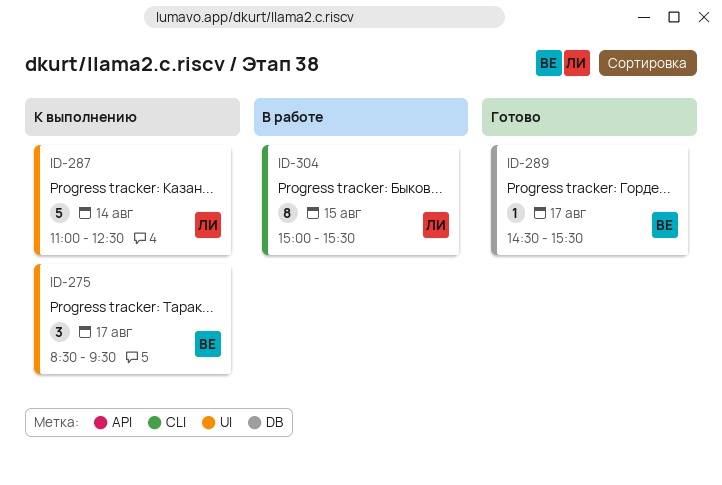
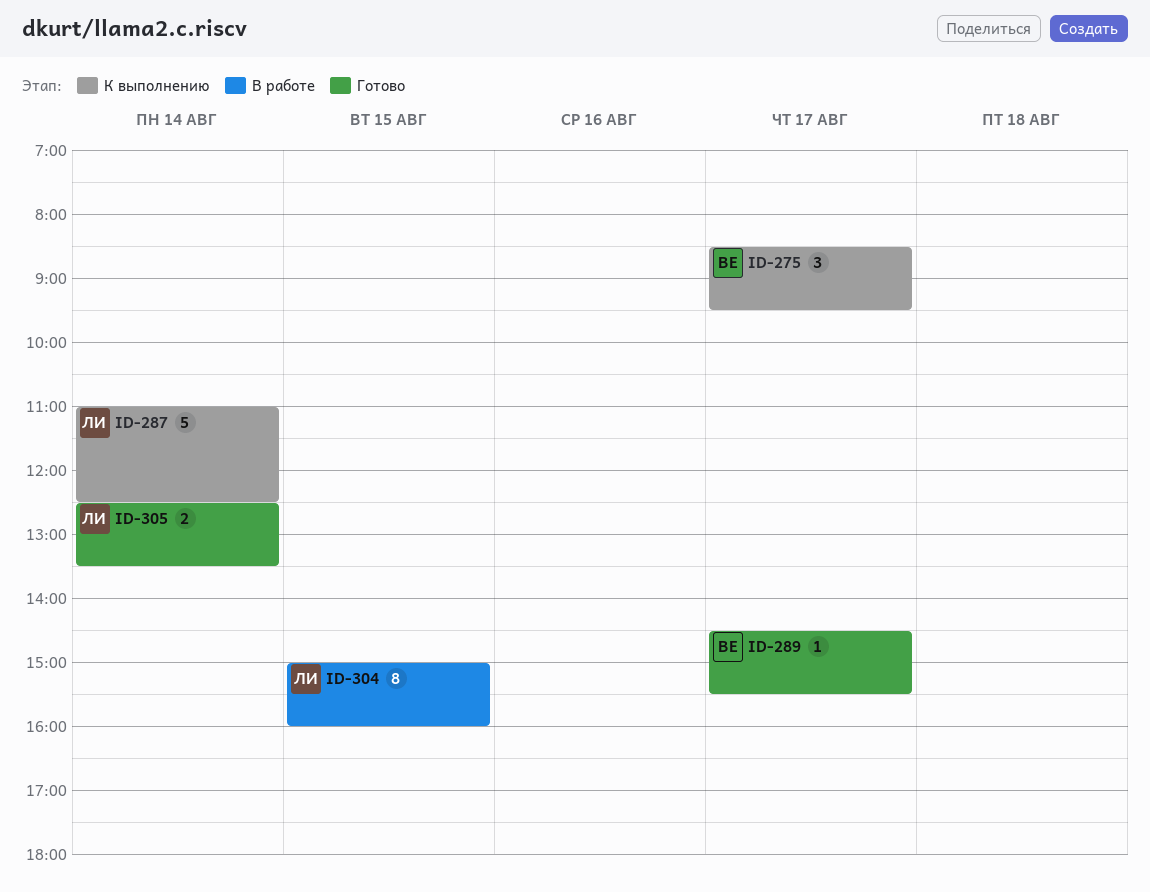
ID-304, ends: 15:30 -> 16:00
ID-305: none -> present

